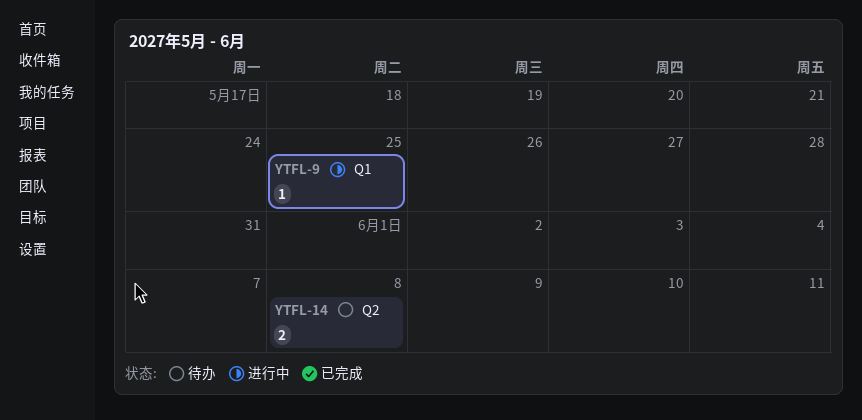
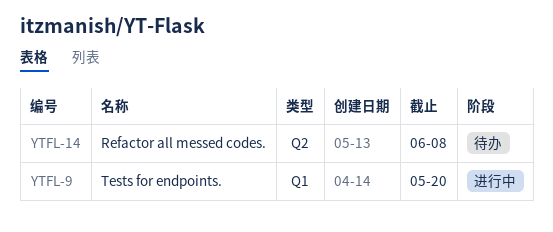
YTFL-9, due: May 25 -> May 20

